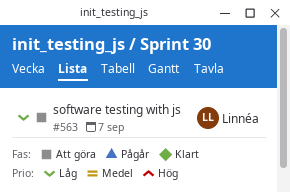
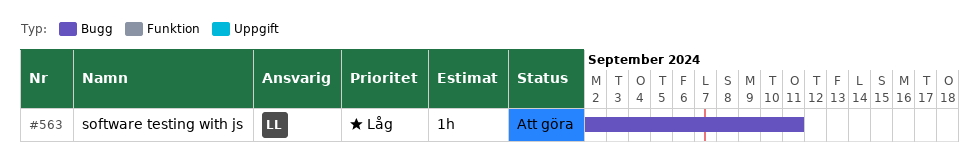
#563, due: Sep 7 -> Sep 11

